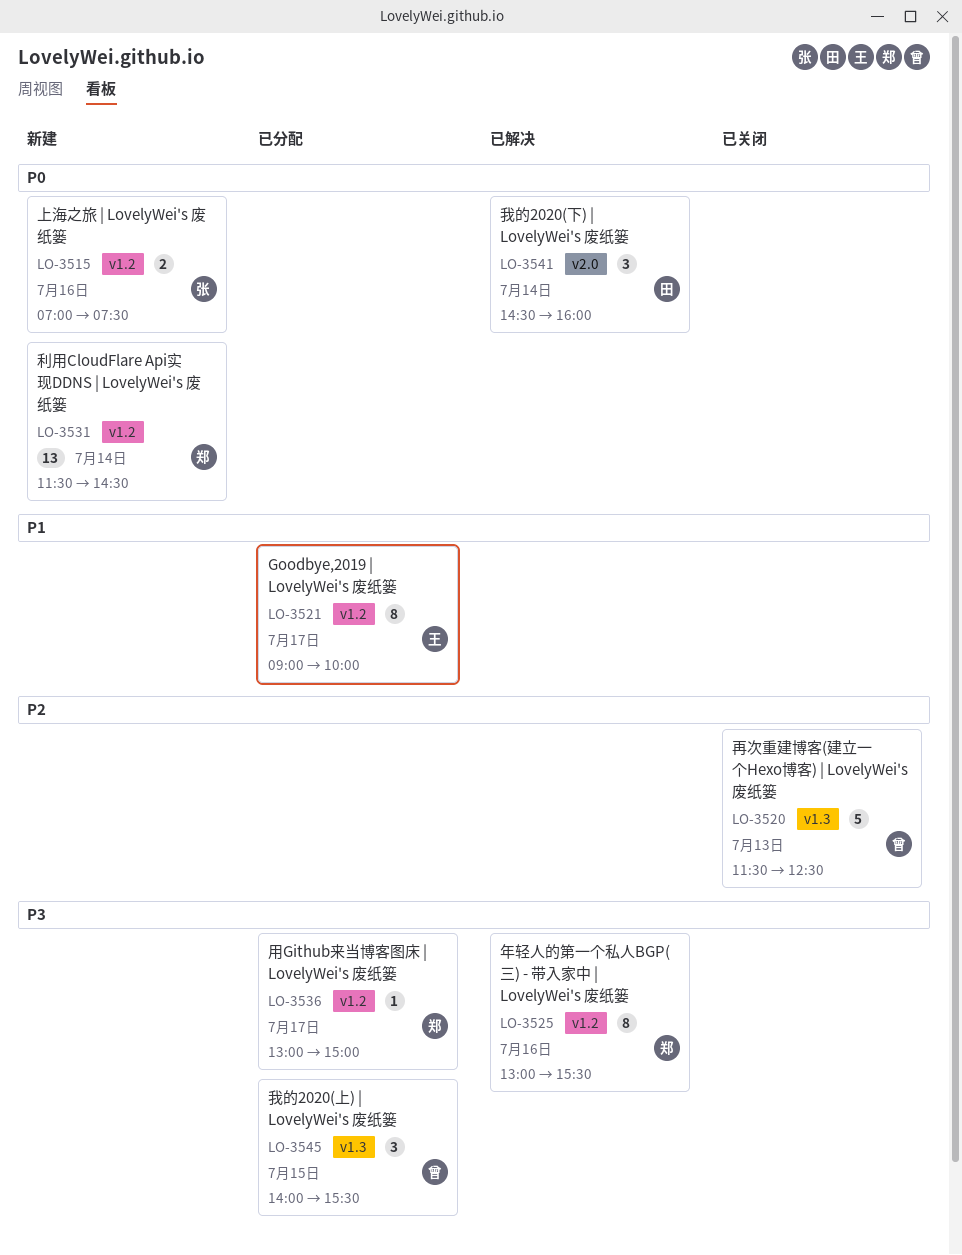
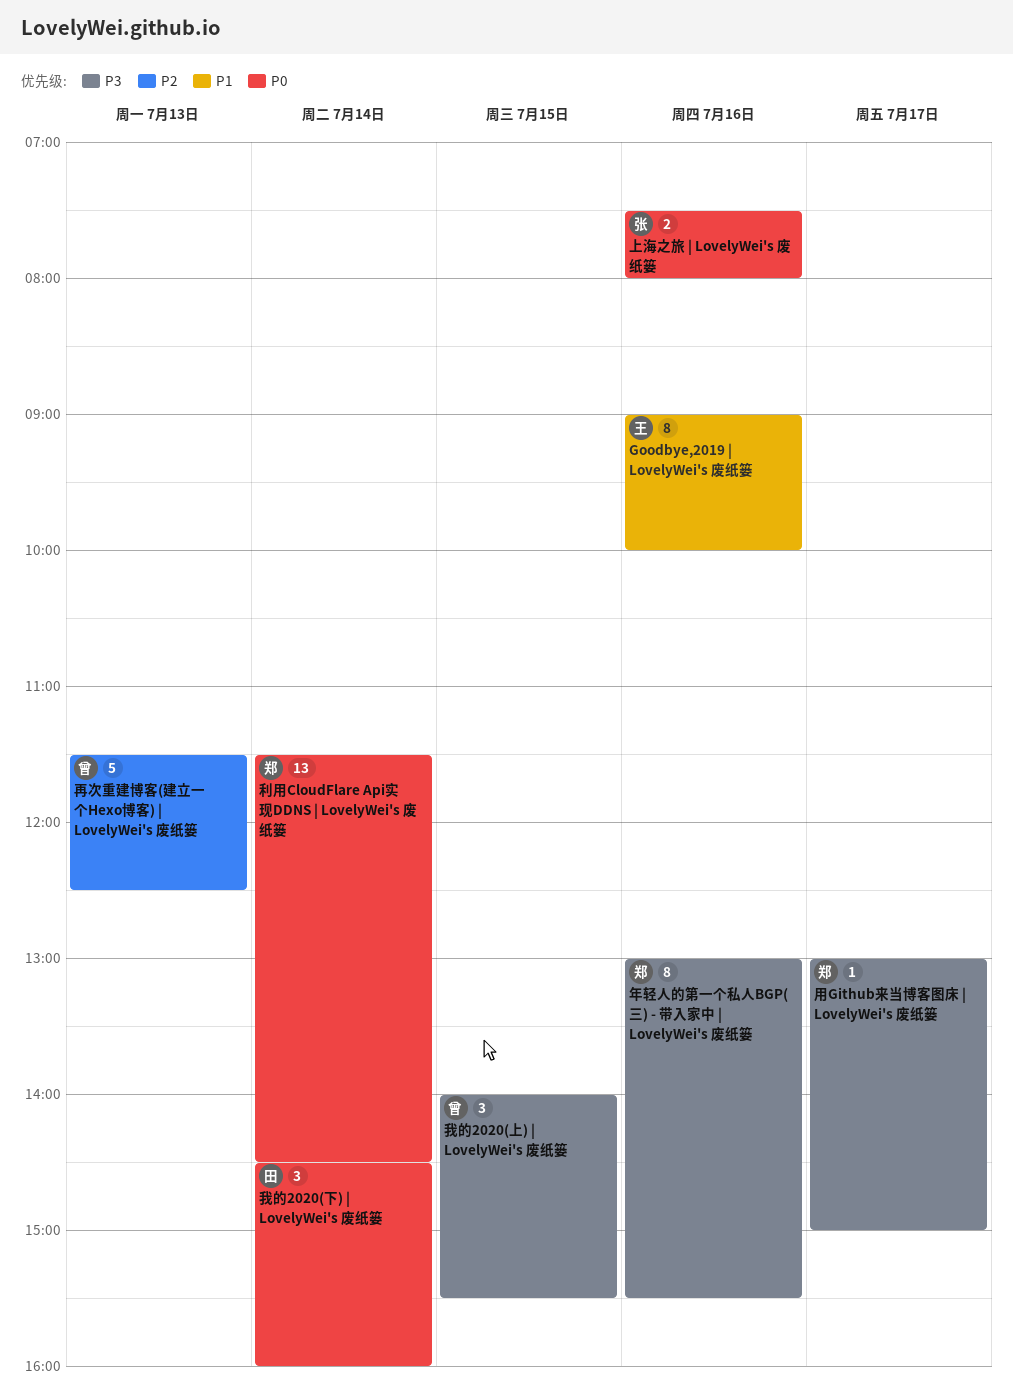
Goodbye,2019 | LovelyWei's 废纸篓, day: Jul 17 -> Jul 16
上海之旅 | LovelyWei's 废纸篓, begins: 07:00 -> 07:30
上海之旅 | LovelyWei's 废纸篓, ends: 07:30 -> 08:00

